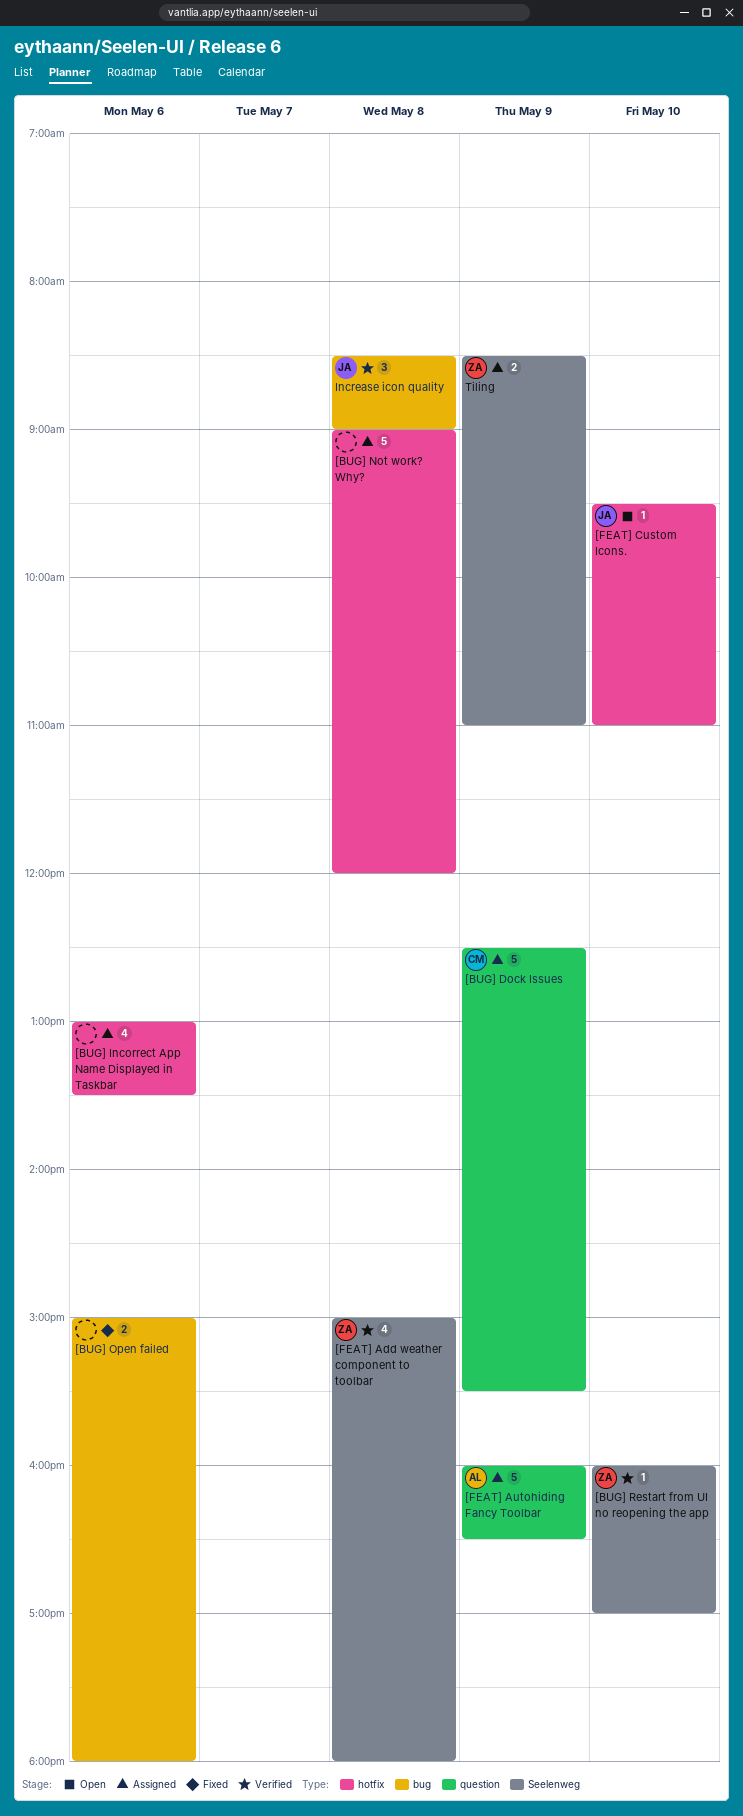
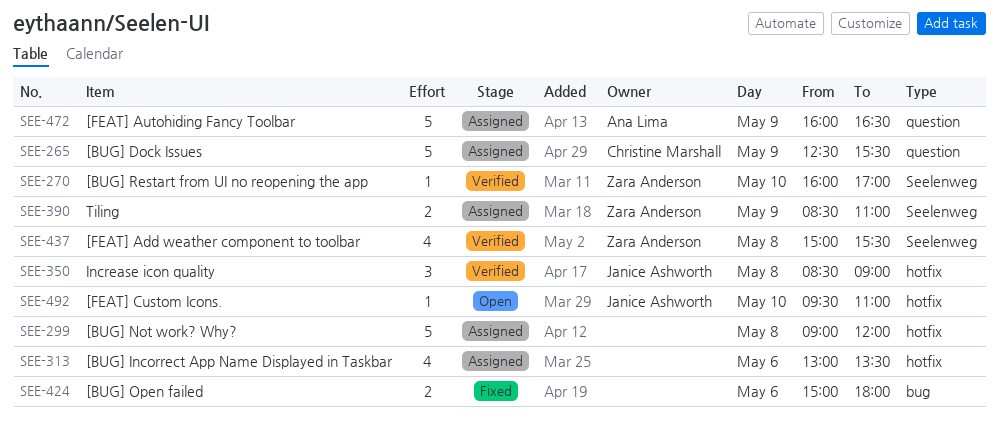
[FEAT] Add weather component to toolbar, ends: 18:00 -> 15:30
Increase icon quality, label: bug -> hotfix

